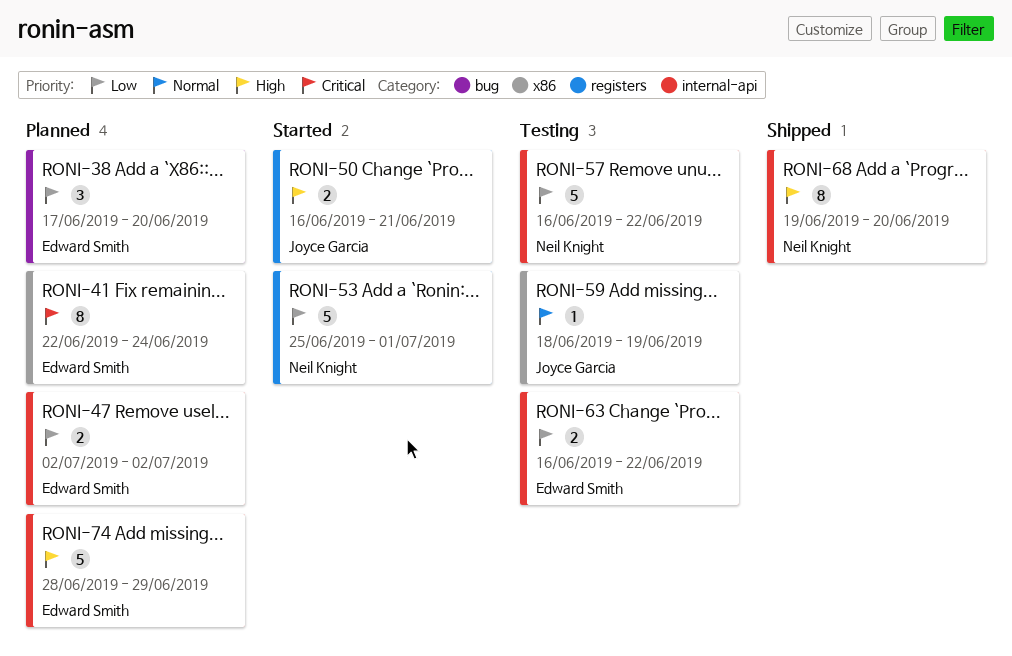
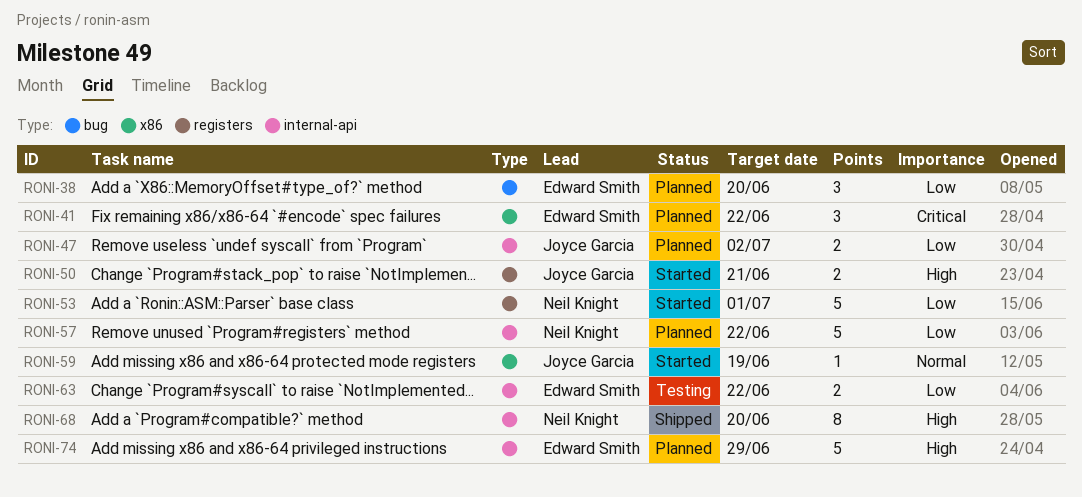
RONI-41, estimate: 8 -> 3
RONI-41, due: Jun 24 -> Jun 22
RONI-47, owner: Edward Smith -> Joyce Garcia
RONI-57, status: Testing -> Planned
RONI-59, status: Testing -> Started

